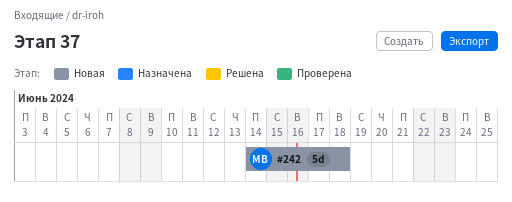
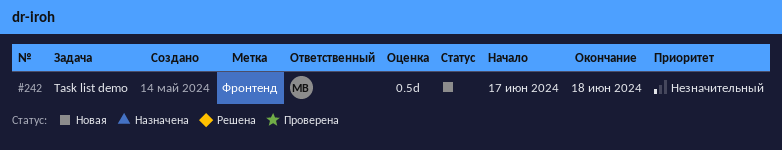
#242, estimate: 5d -> 0.5d
#242, start: Jun 14 -> Jun 17

